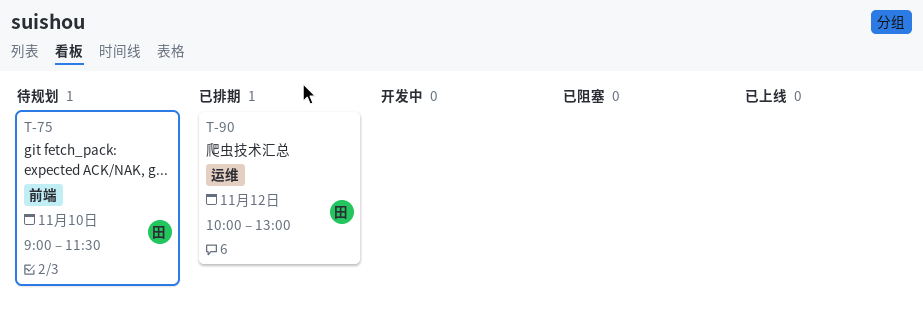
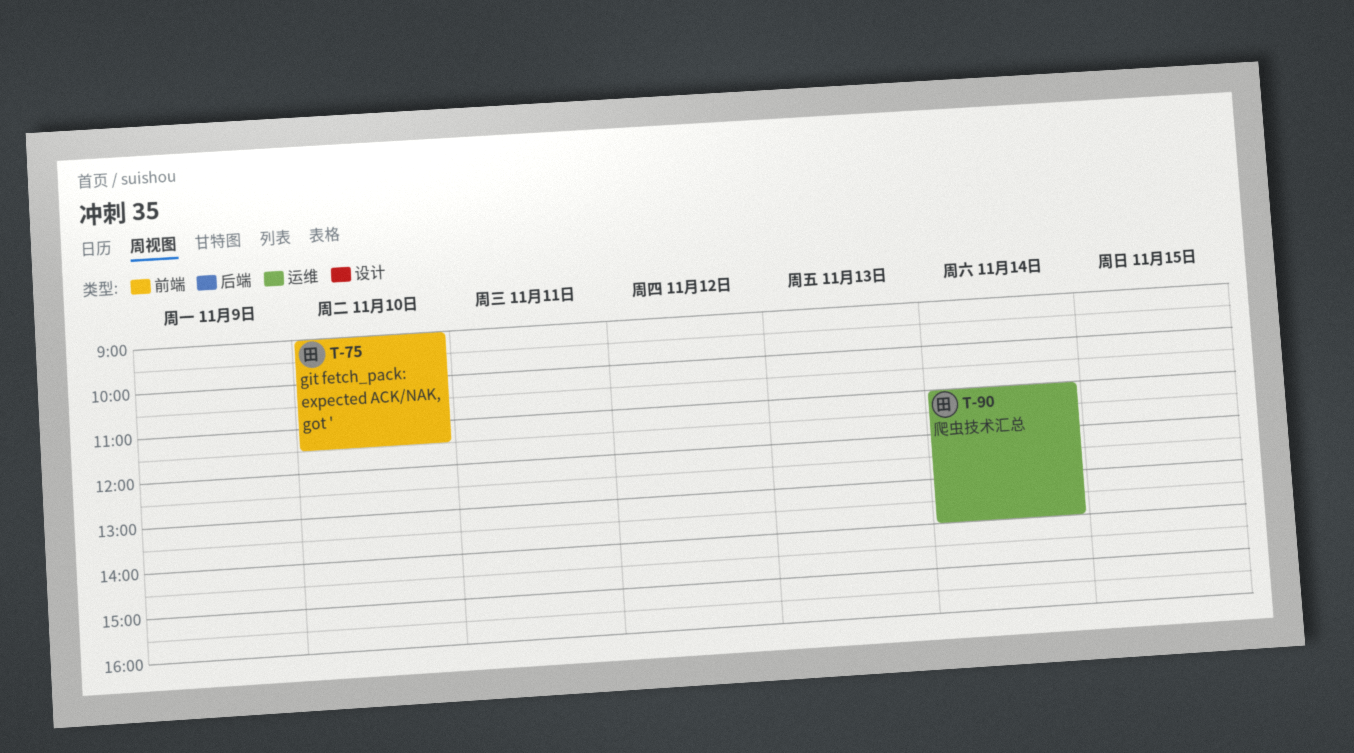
T-90, day: Nov 12 -> Nov 14
T-90, begins: 10:00 -> 11:00
T-90, ends: 13:00 -> 14:00

